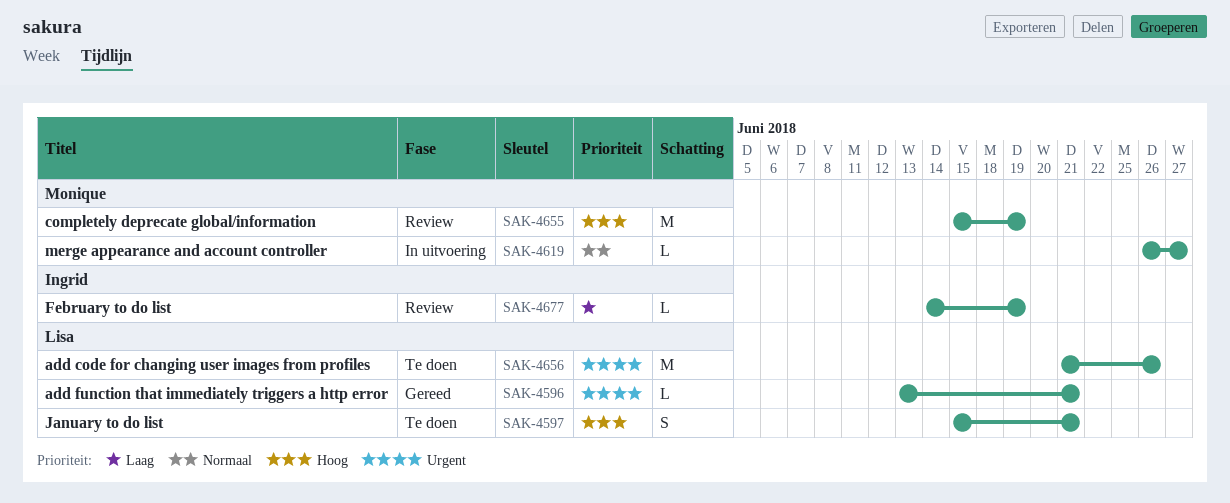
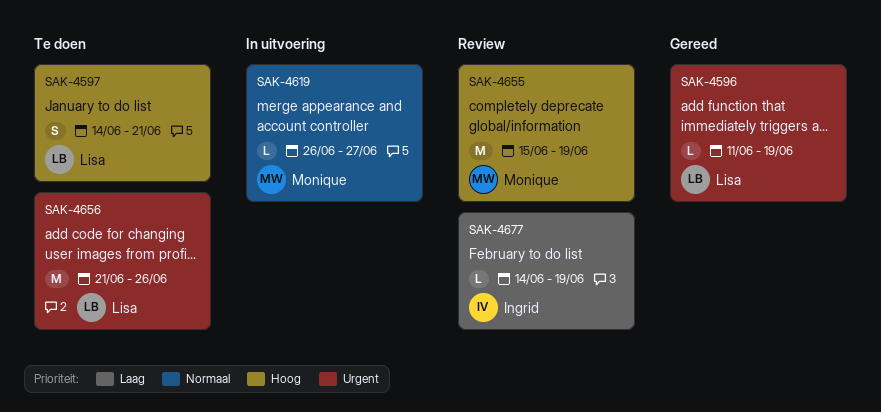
SAK-4596, start: Jun 13 -> Jun 11
SAK-4596, due: Jun 21 -> Jun 19
SAK-4597, start: Jun 15 -> Jun 14

